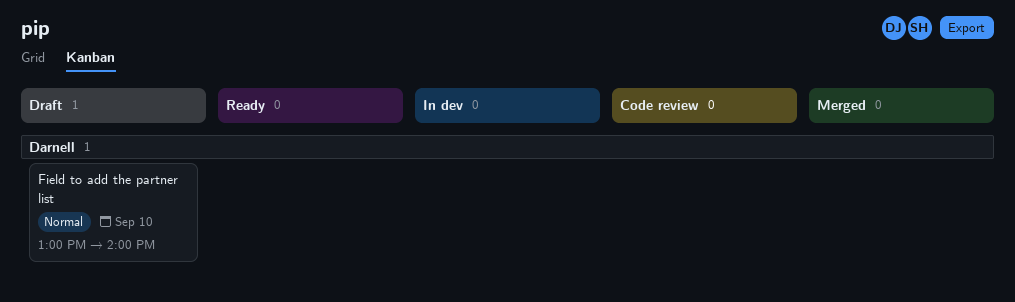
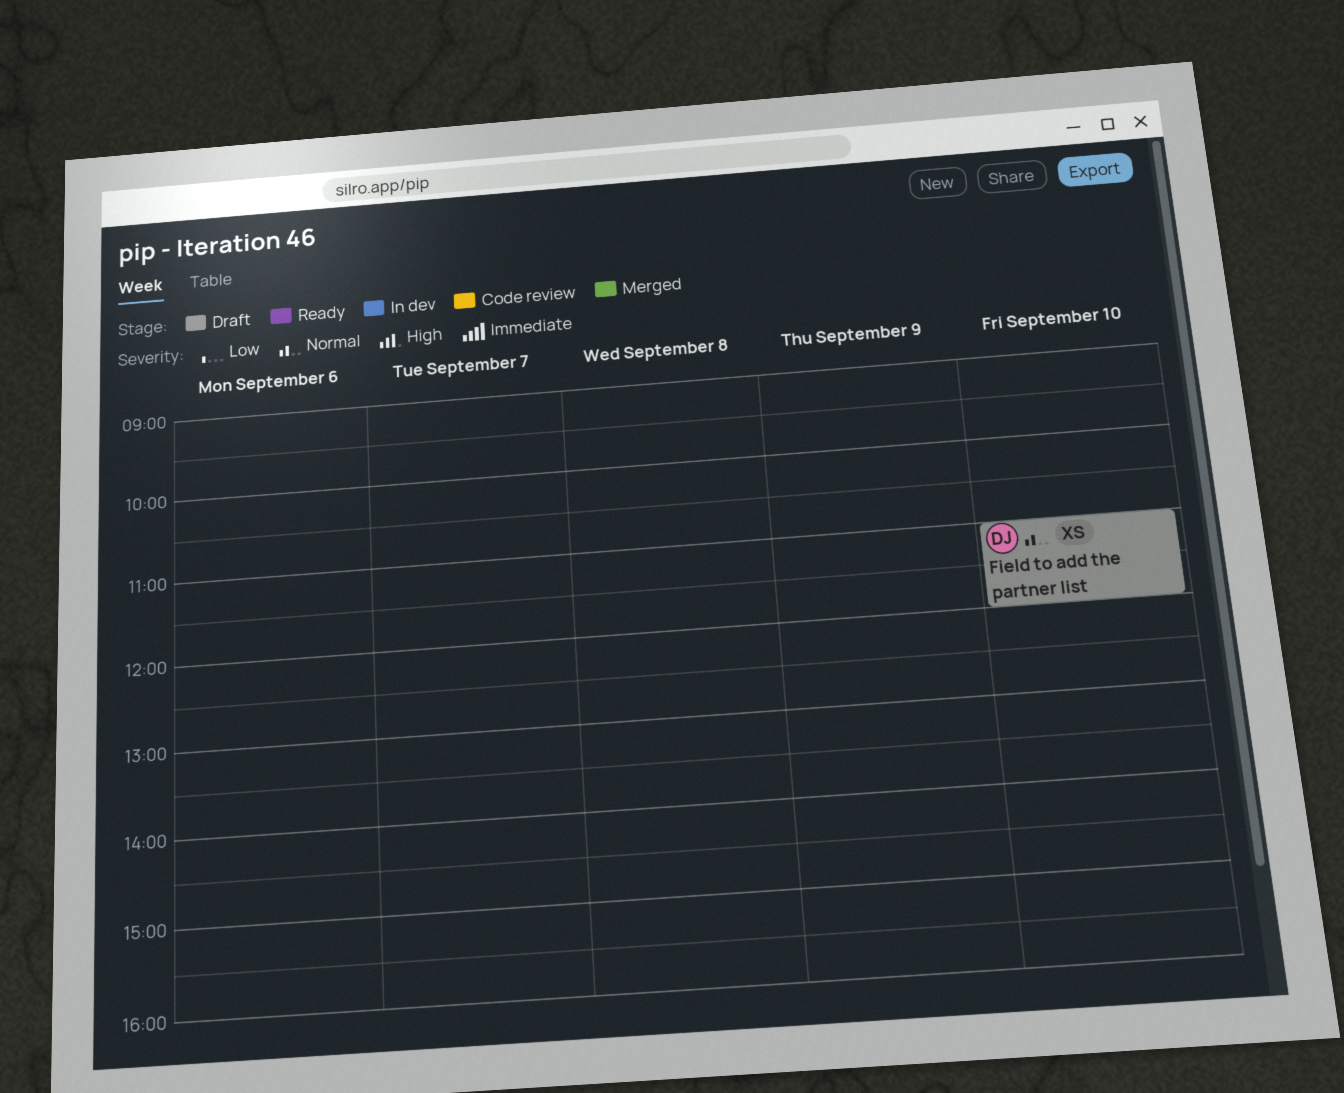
Field to add the partner list, begins: 13:00 -> 11:00
Field to add the partner list, ends: 14:00 -> 12:00

